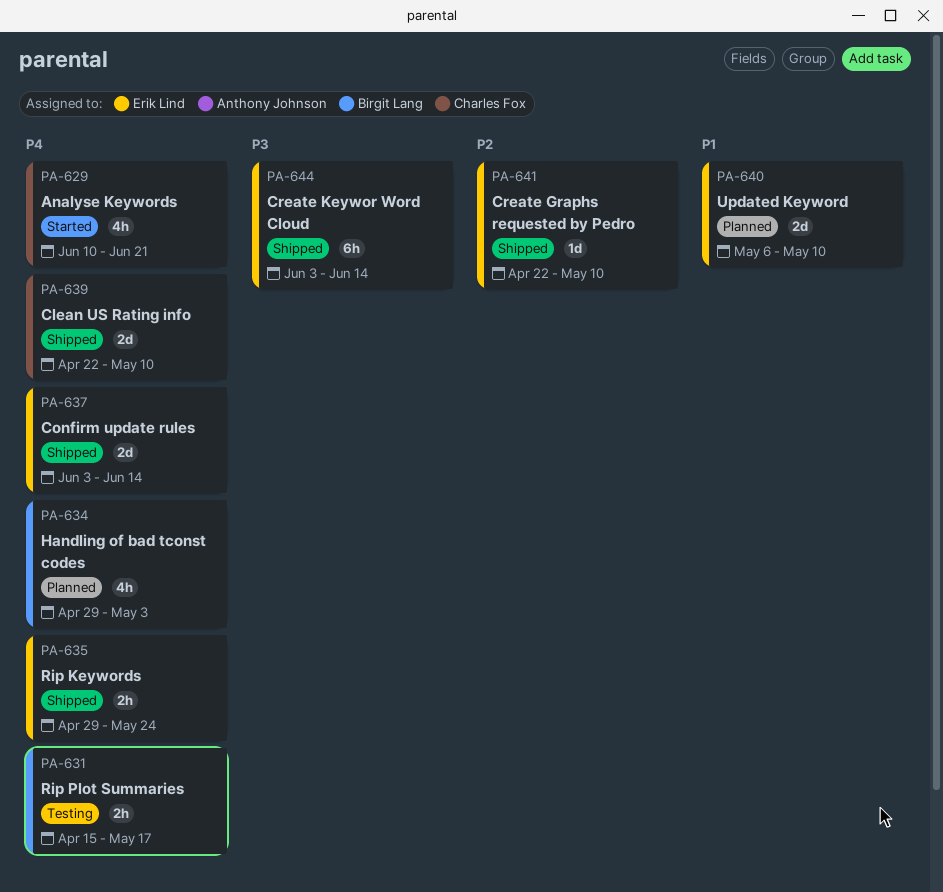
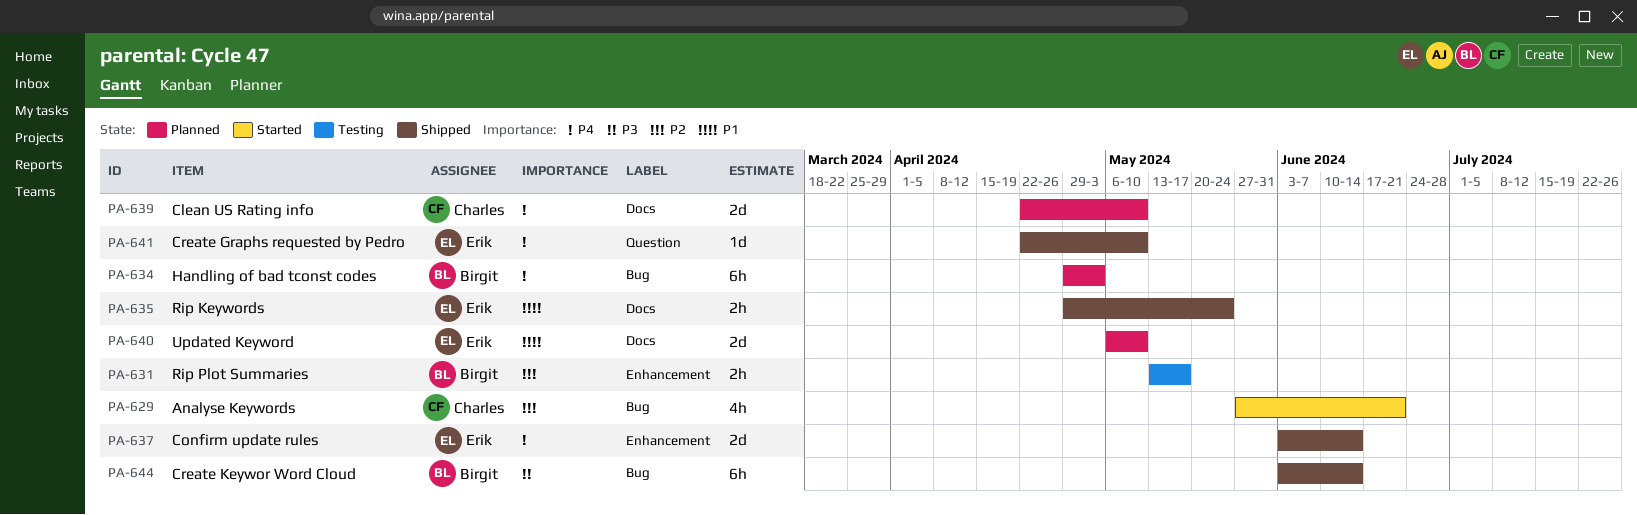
PA-629, priority: P4 -> P2
PA-629, start: Jun 10 -> May 27
PA-631, priority: P4 -> P2
PA-631, start: Apr 15 -> May 13
PA-634, estimate: 4h -> 6h
PA-635, priority: P4 -> P1
PA-639, status: Shipped -> Planned
PA-641, priority: P2 -> P4
PA-644, owner: Erik Lind -> Birgit Lang

